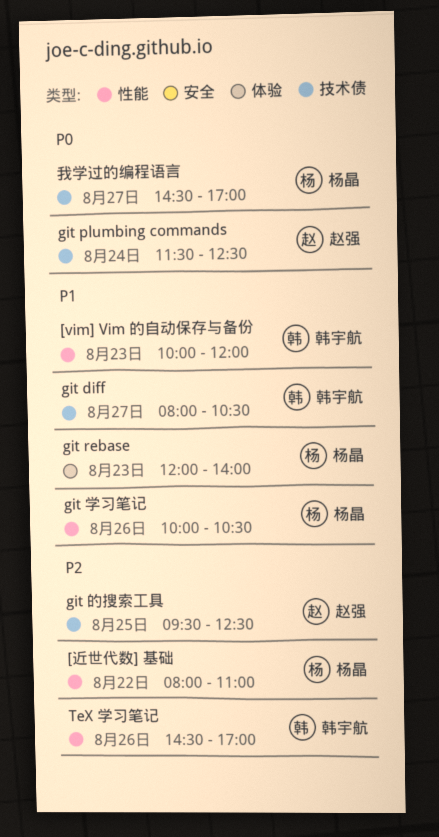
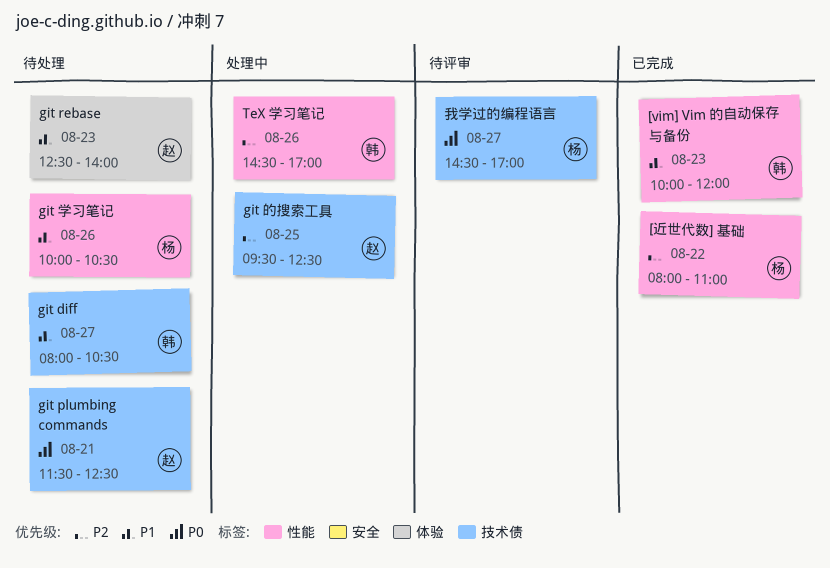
git plumbing commands, day: Aug 24 -> Aug 21
git rebase, owner: 杨晶 -> 赵强
git rebase, begins: 12:00 -> 12:30

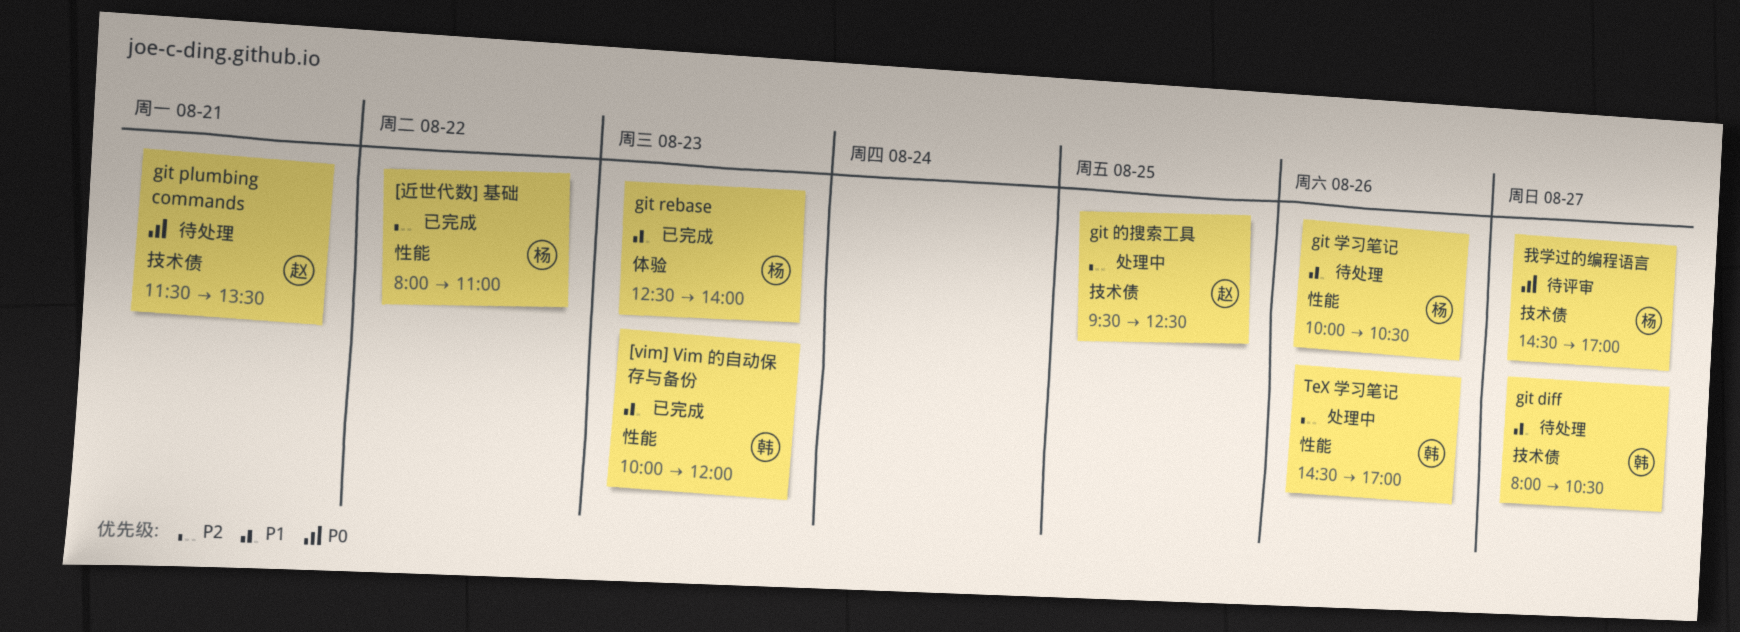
git plumbing commands, ends: 12:30 -> 13:30
git rebase, status: 待处理 -> 已完成
git rebase, owner: 赵 -> 杨

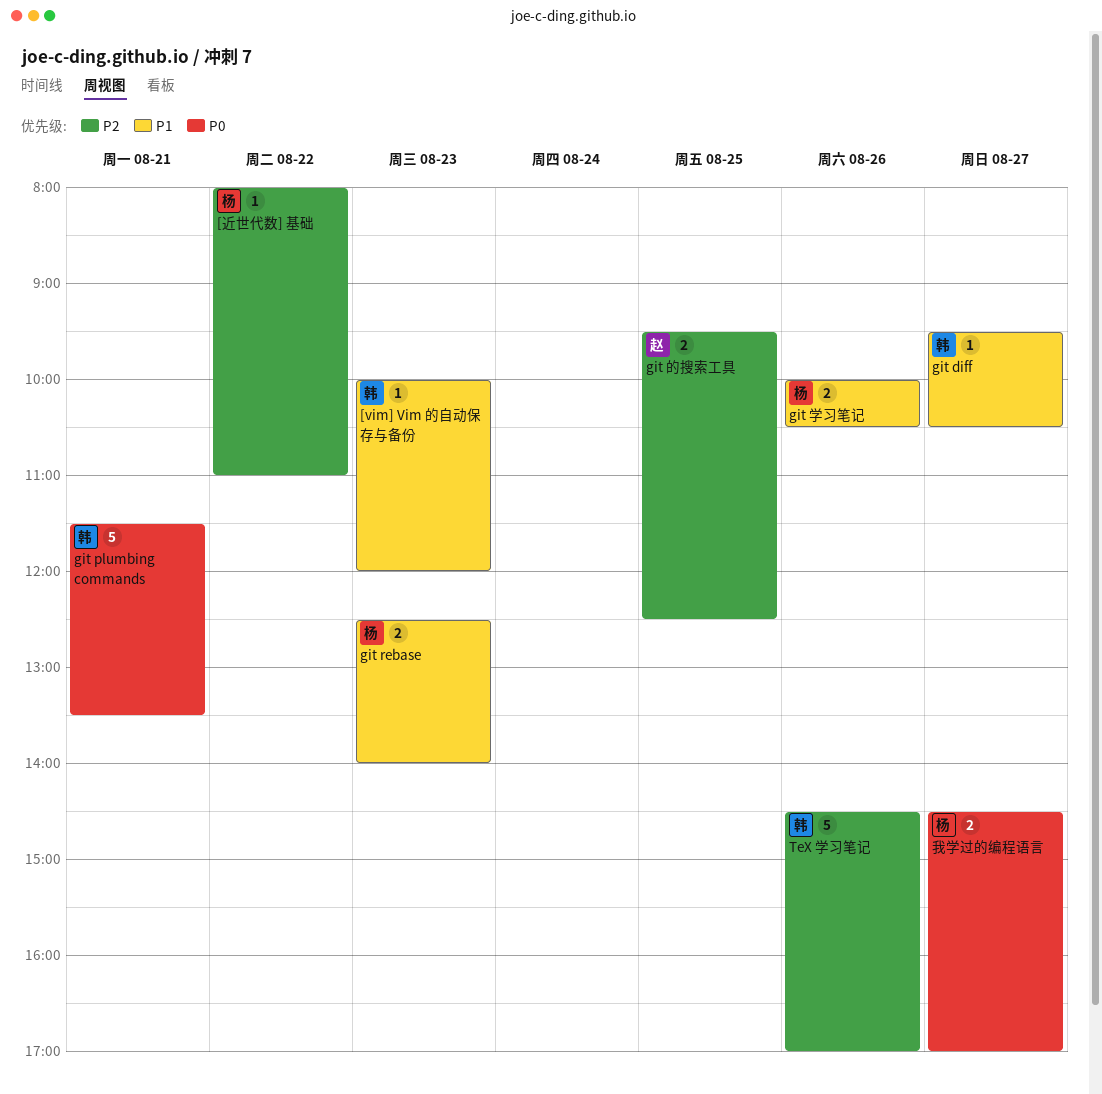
git diff, begins: 08:00 -> 09:30
git plumbing commands, owner: 赵 -> 韩

